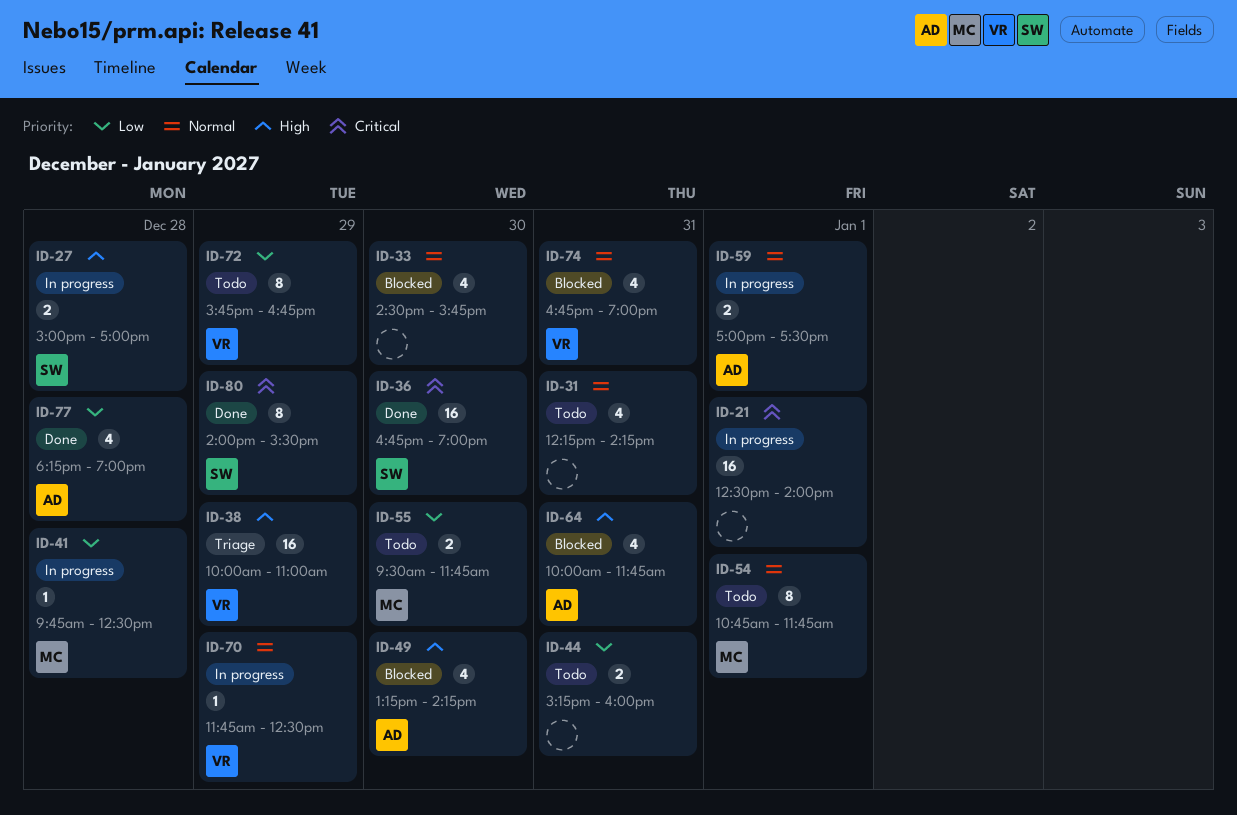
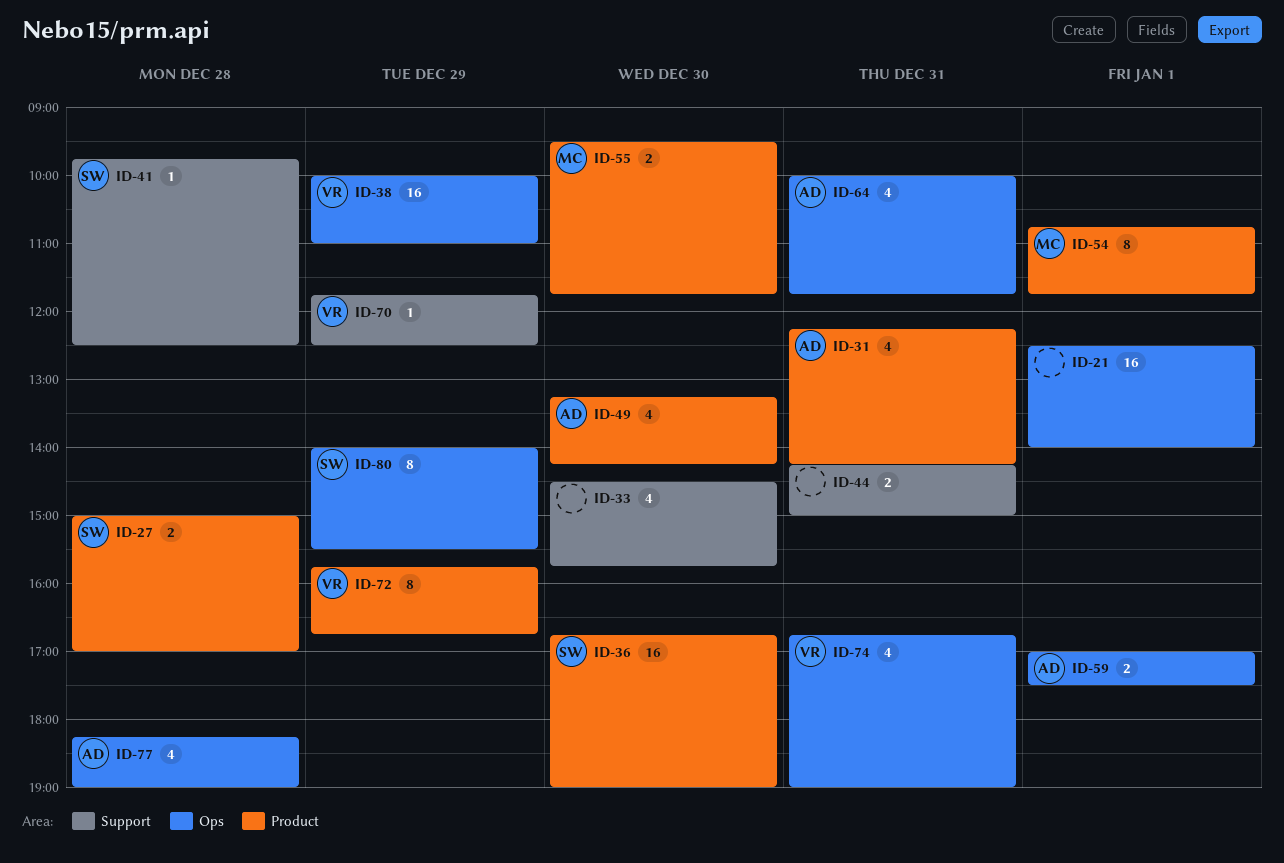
ID-31, owner: none -> AD
ID-41, owner: MC -> SW
ID-44, begins: 15:15 -> 14:15
ID-44, ends: 16:00 -> 15:00

